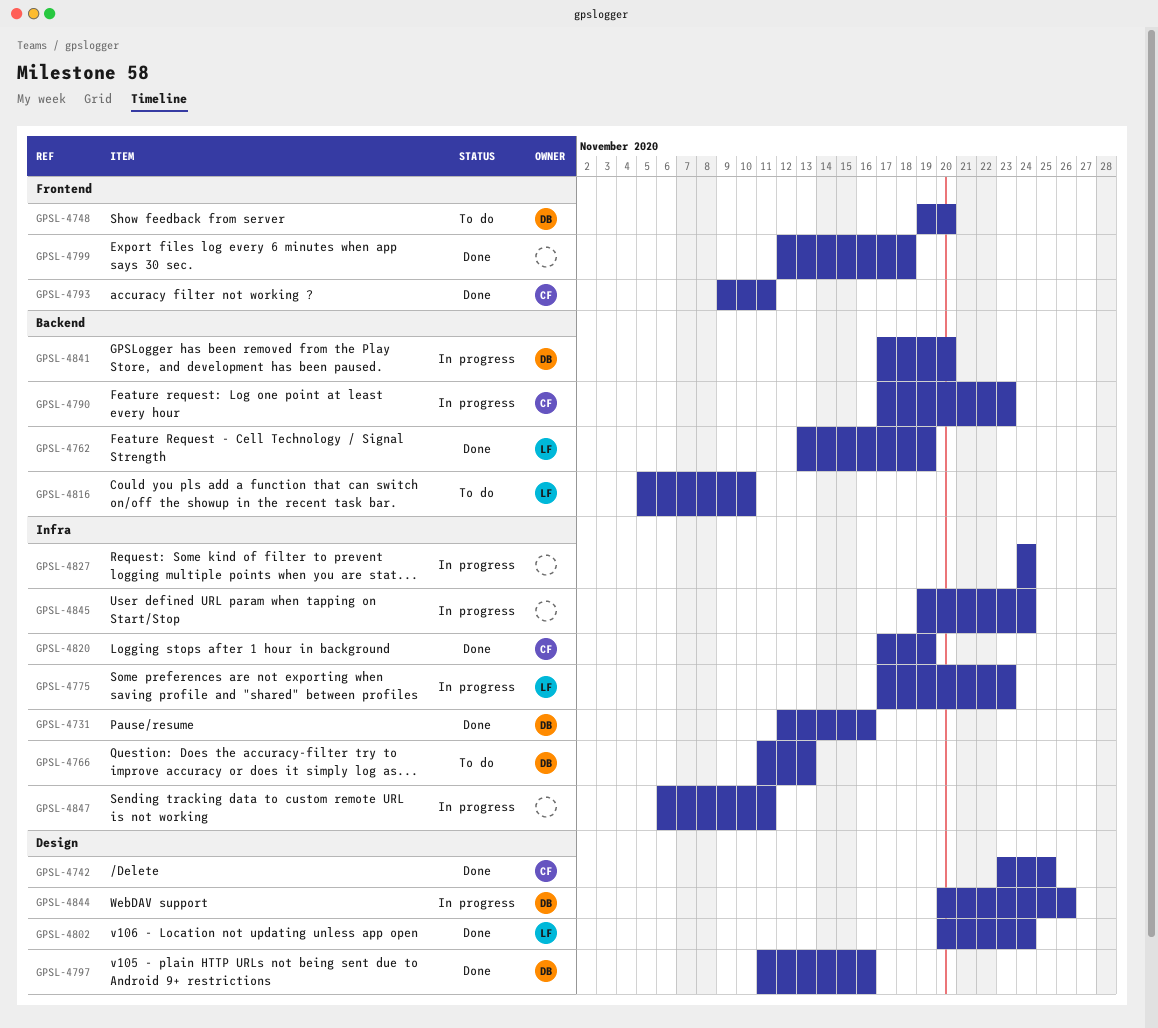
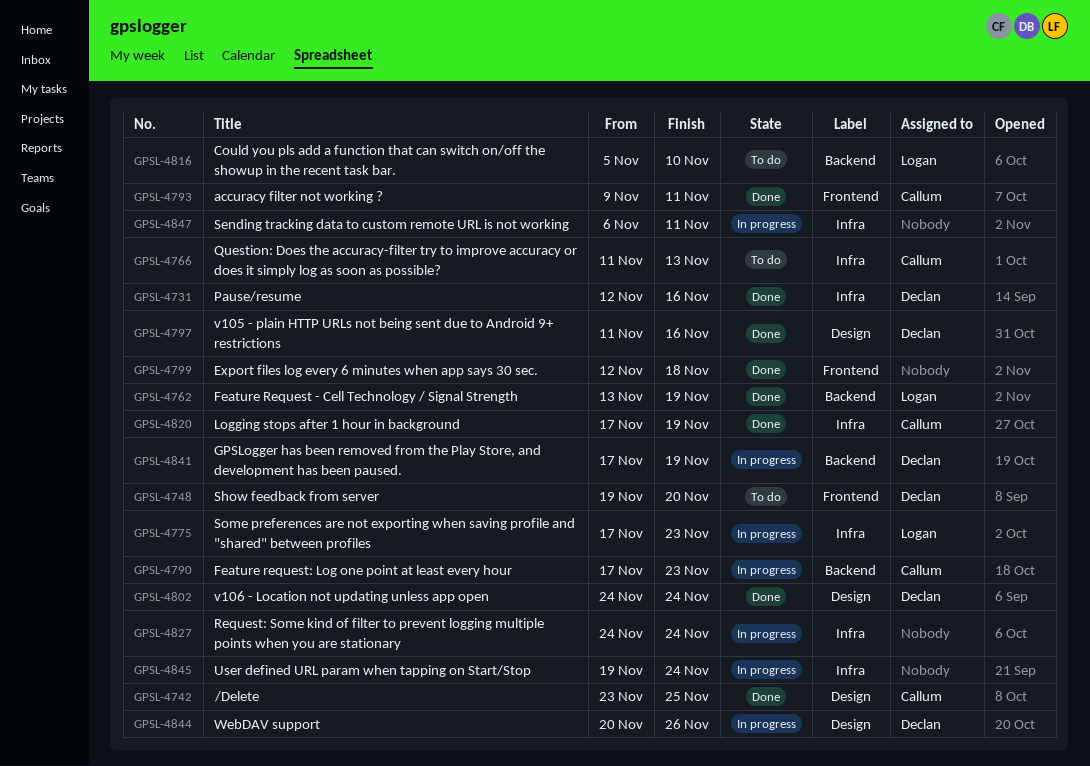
GPSL-4766, owner: Declan -> Callum
GPSL-4802, owner: Logan -> Declan
GPSL-4802, start: Nov 20 -> Nov 24
GPSL-4841, due: Nov 20 -> Nov 19

